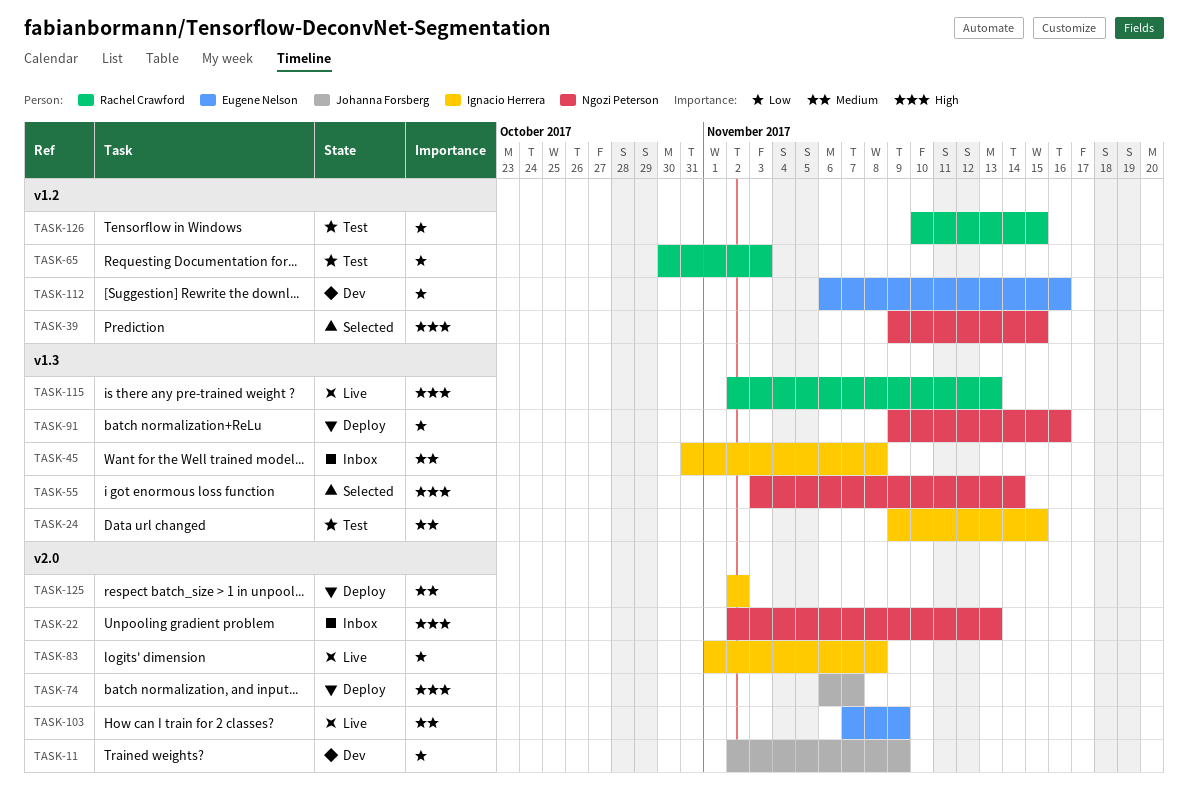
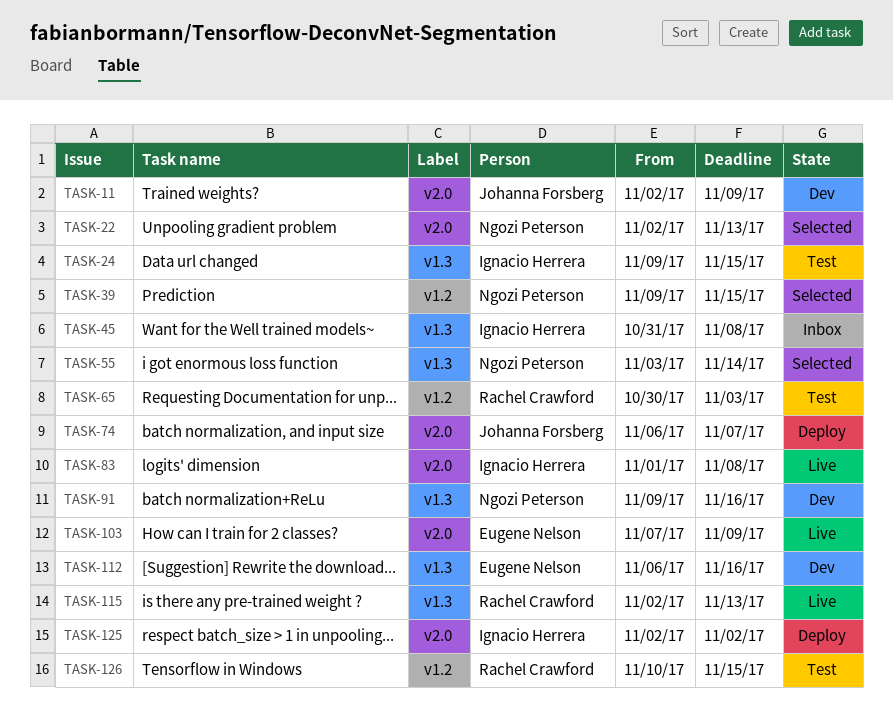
TASK-22, status: Inbox -> Selected
TASK-91, status: Deploy -> Dev
TASK-112, label: v1.2 -> v1.3

